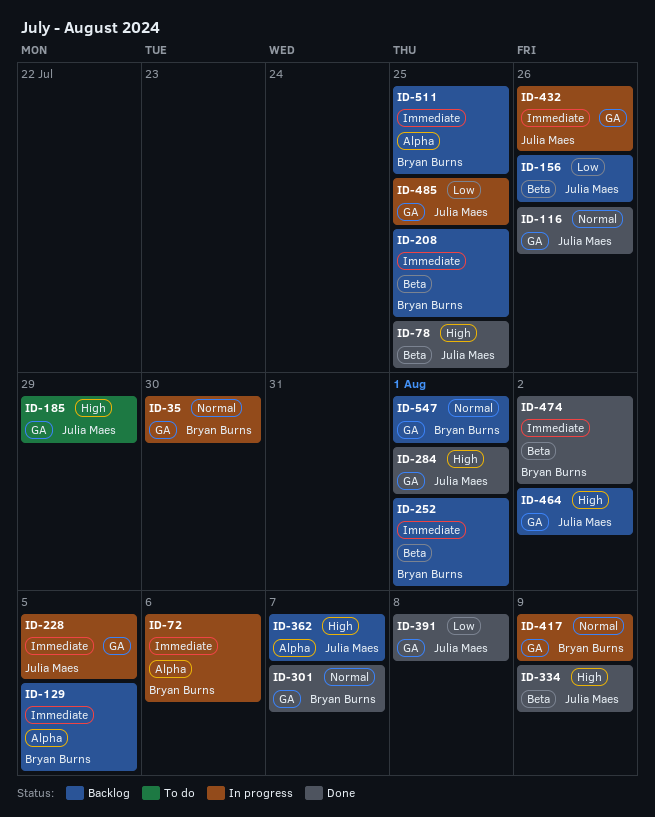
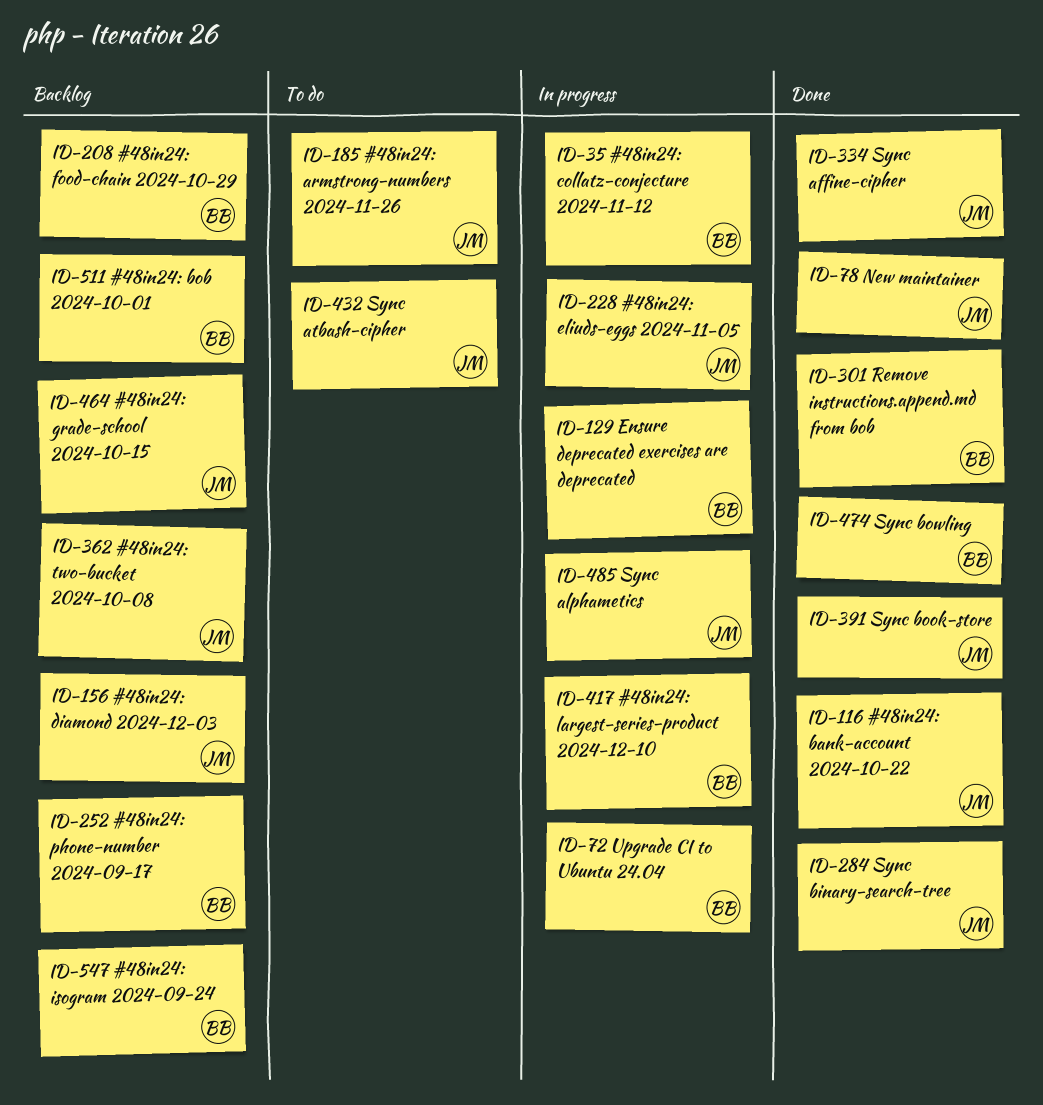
ID-129, status: Backlog -> In progress
ID-432, status: In progress -> To do

